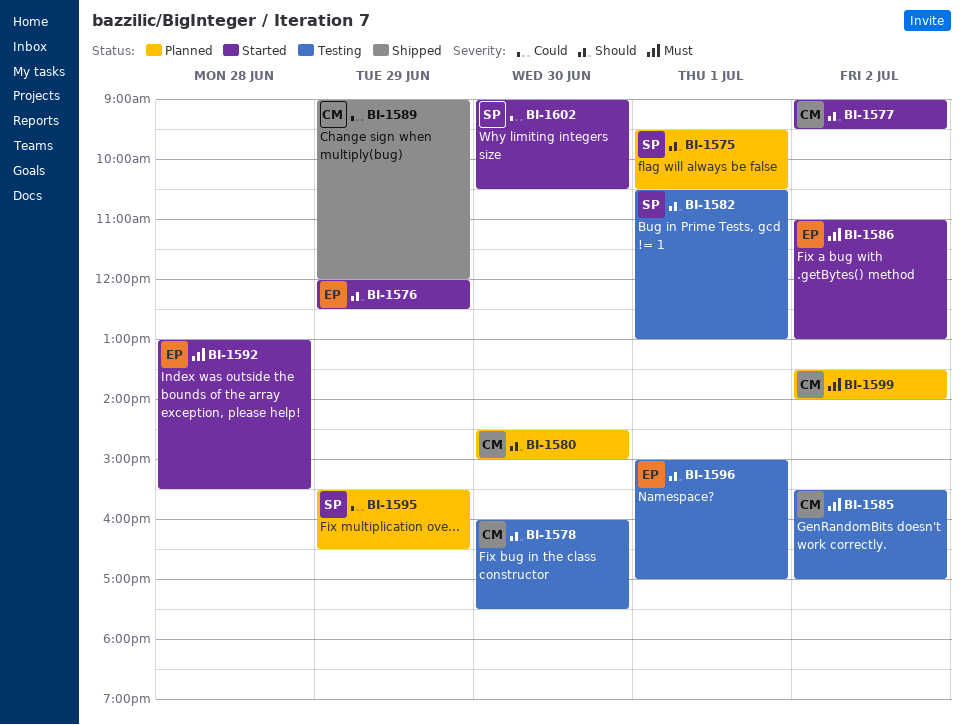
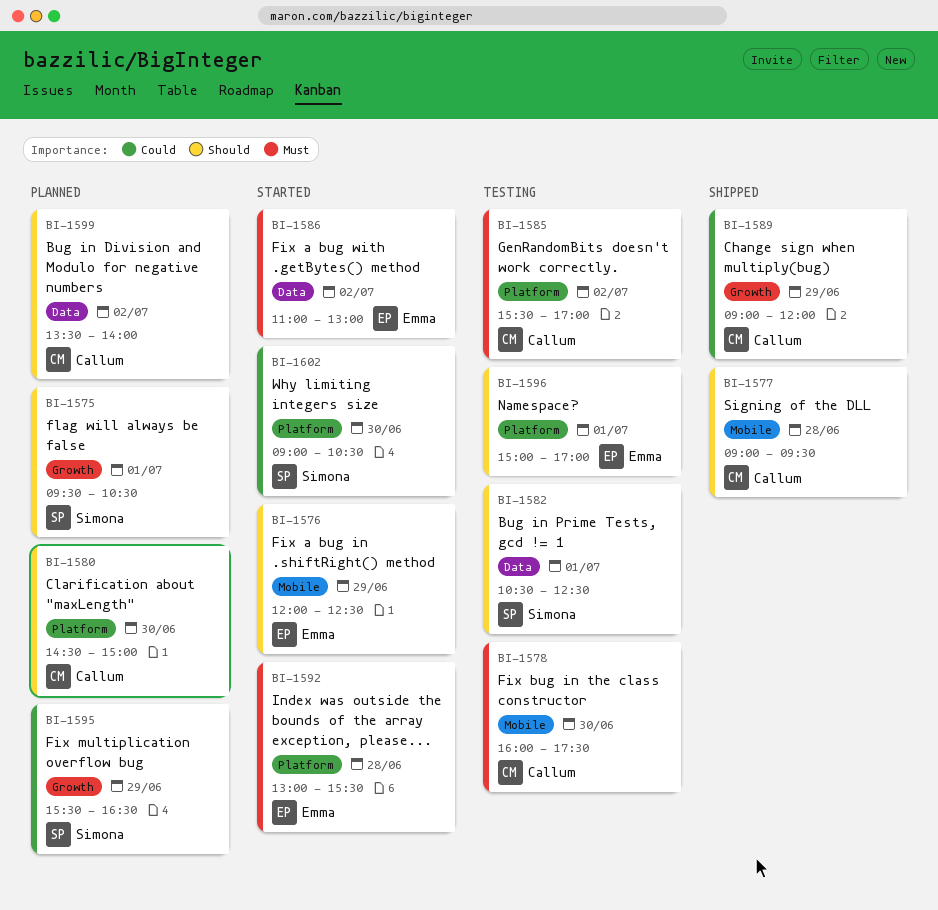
BI-1577, status: Started -> Shipped
BI-1577, day: Jul 2 -> Jun 28
BI-1578, priority: Should -> Must
BI-1582, ends: 13:00 -> 12:30
BI-1599, priority: Must -> Should

